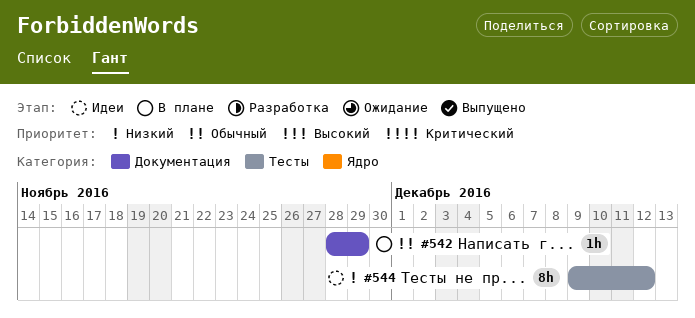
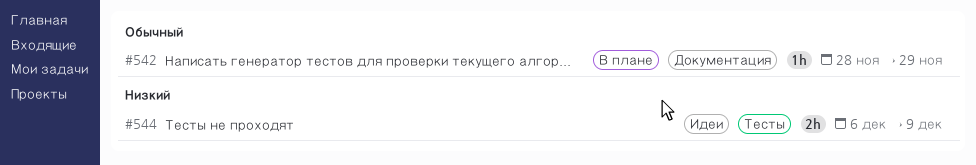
#544, estimate: 8h -> 2h
#544, start: Dec 9 -> Dec 6
#544, due: Dec 12 -> Dec 9

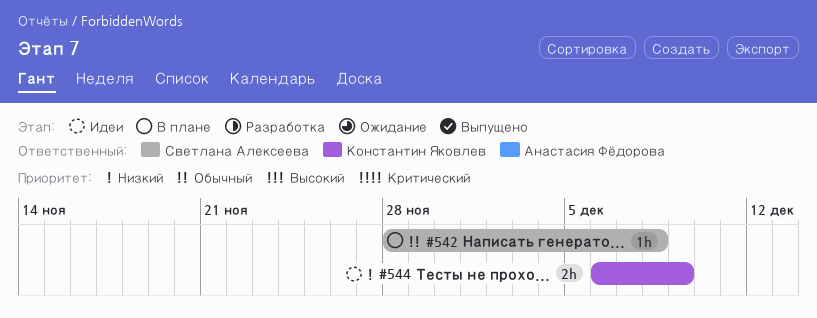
#542, due: Nov 29 -> Dec 8

